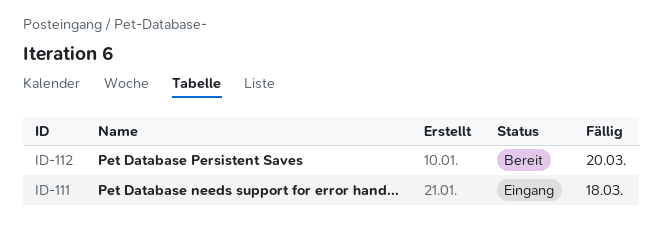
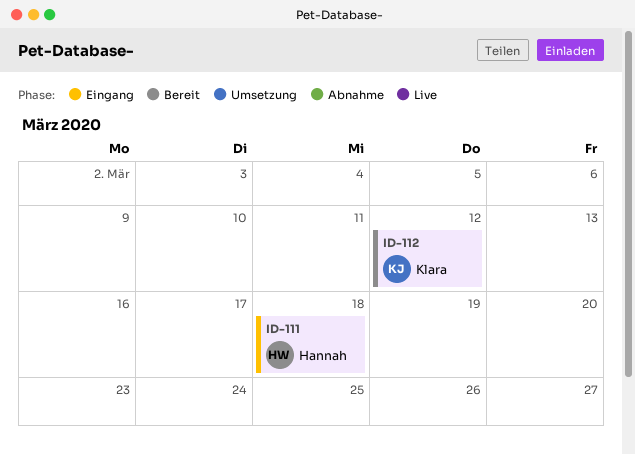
ID-112, due: Mar 20 -> Mar 12

